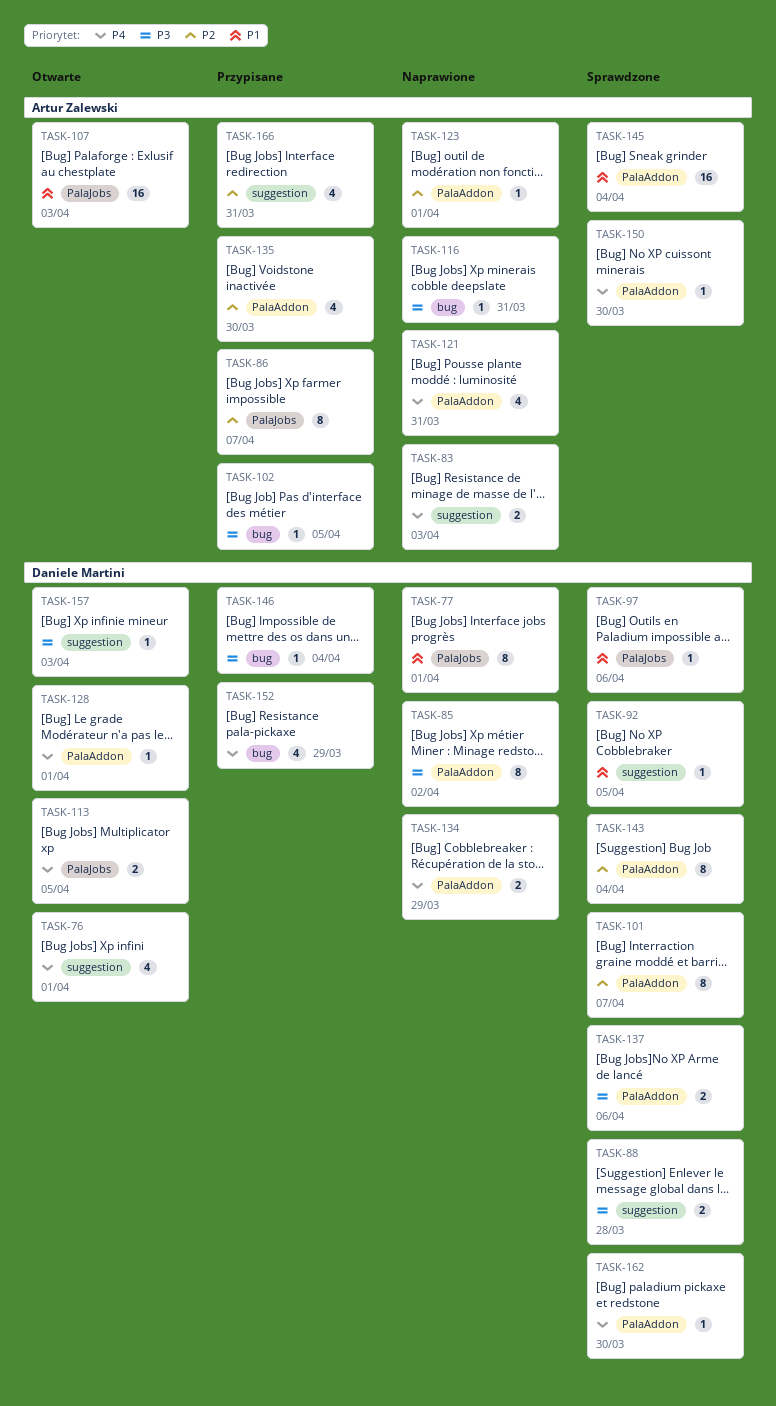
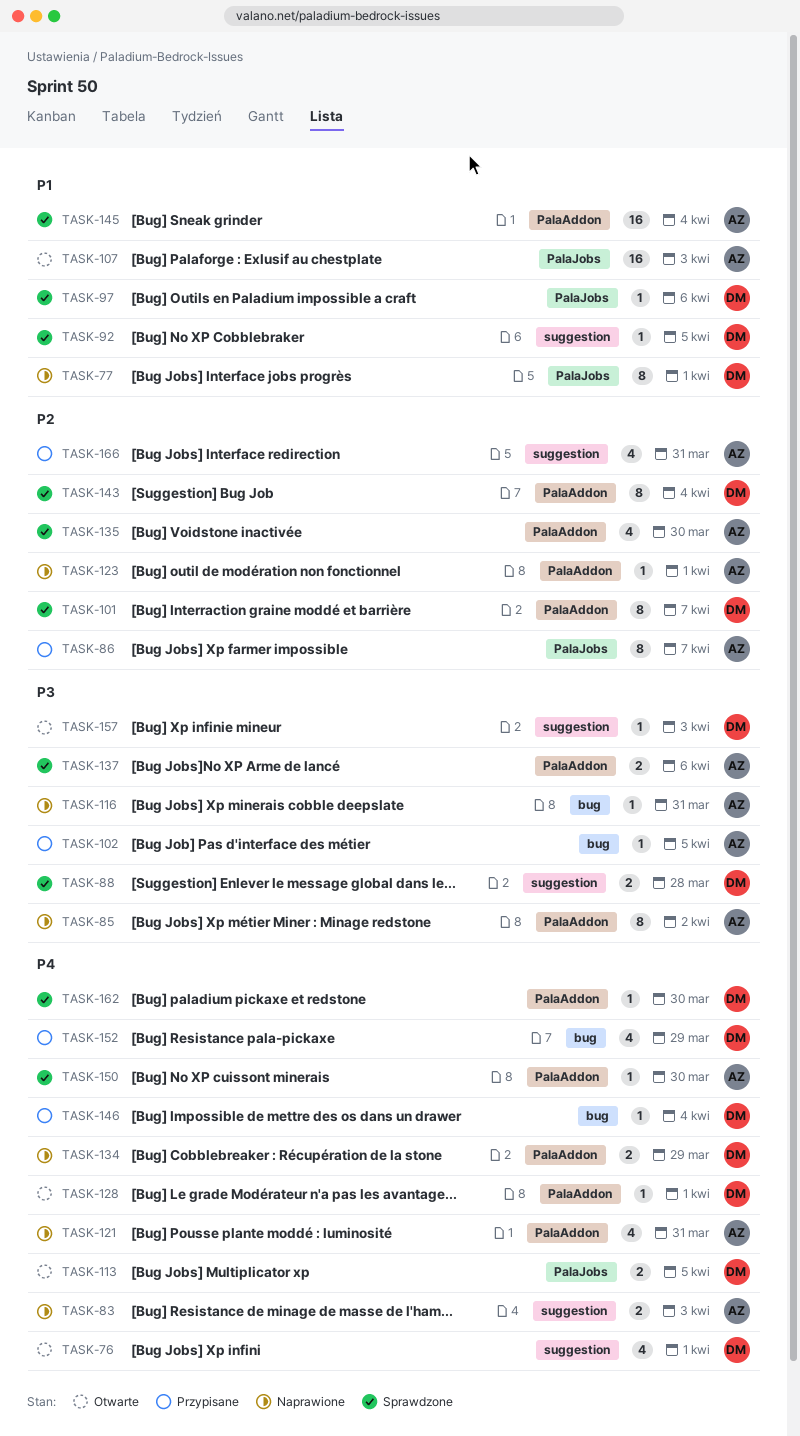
TASK-85, owner: Daniele Martini -> Artur Zalewski
TASK-135, status: Przypisane -> Sprawdzone
TASK-137, owner: Daniele Martini -> Artur Zalewski
TASK-146, priority: P3 -> P4

